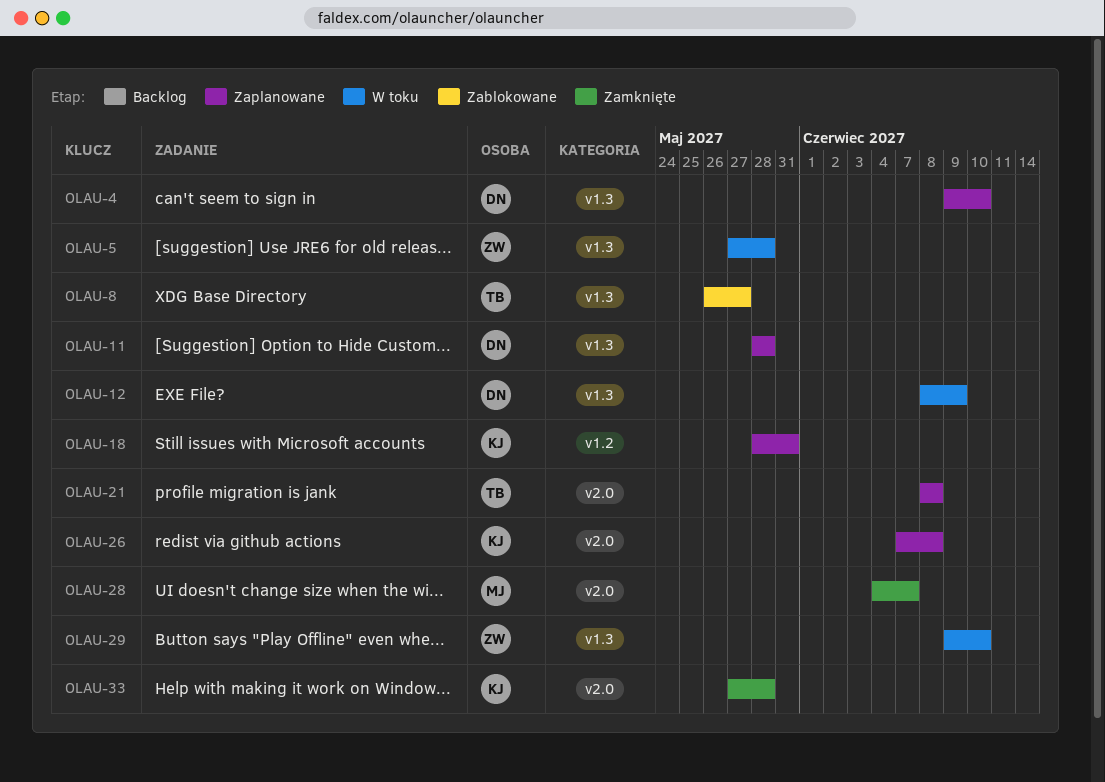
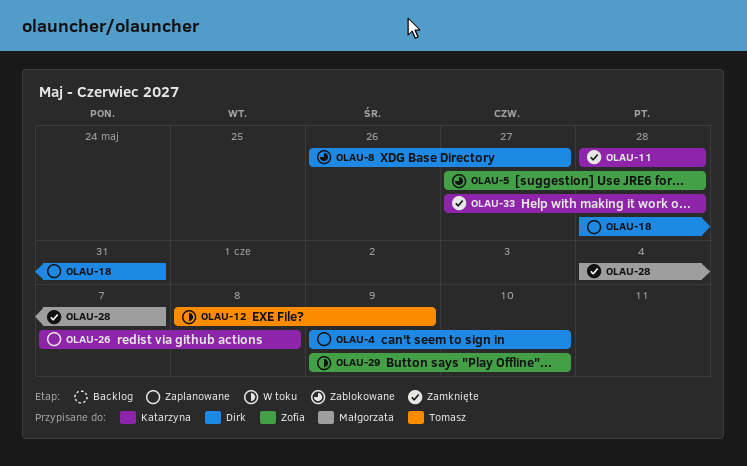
OLAU-5, status: W toku -> Zablokowane
OLAU-8, owner: Tomasz -> Dirk
OLAU-11, status: Zaplanowane -> Zamknięte
OLAU-11, owner: Dirk -> Katarzyna
OLAU-12, owner: Dirk -> Tomasz
OLAU-18, owner: Katarzyna -> Dirk
OLAU-21: present -> none

